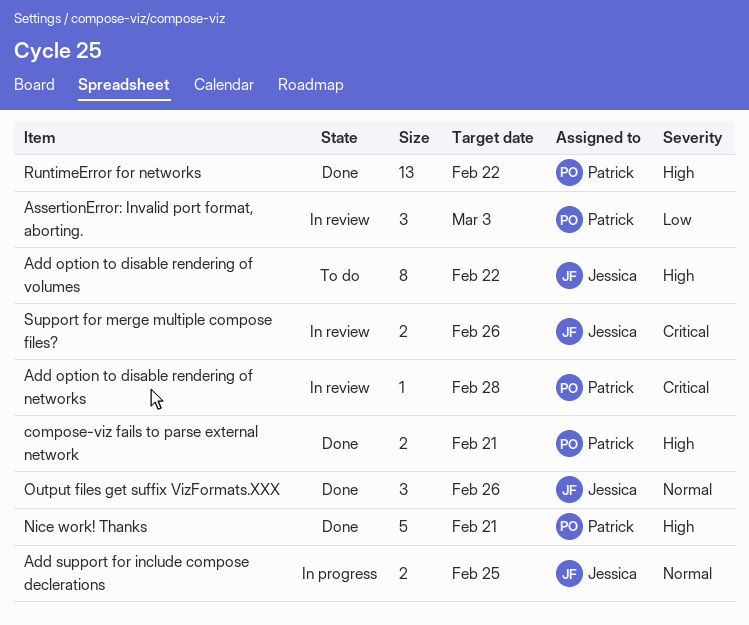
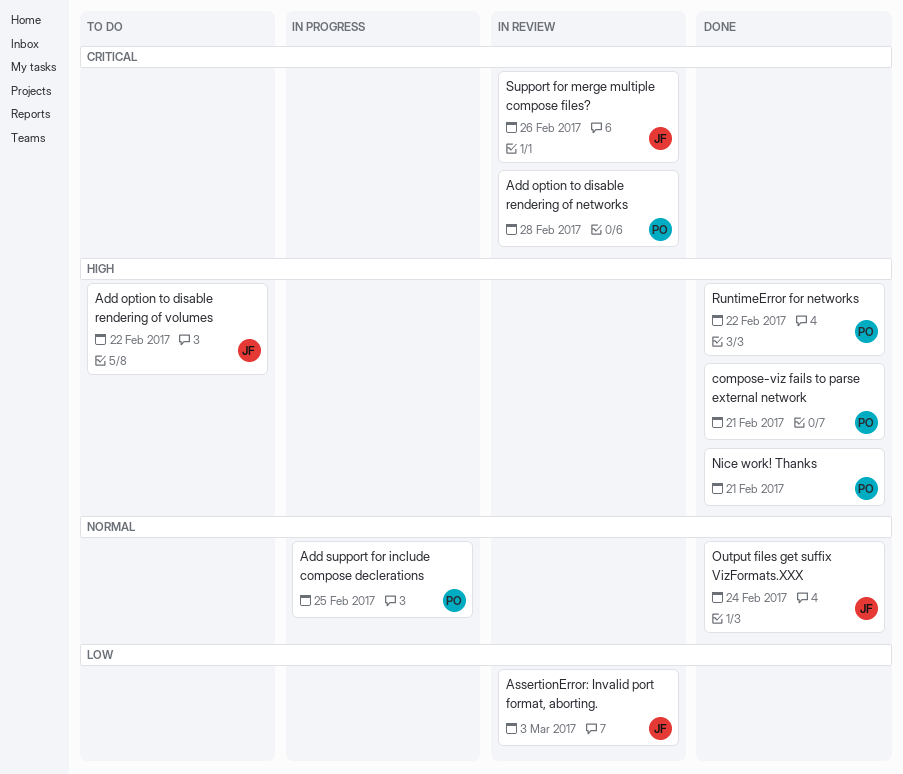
Add support for include compose declerations, owner: Jessica -> Patrick
AssertionError: Invalid port format, aborting., owner: Patrick -> Jessica
Output files get suffix VizFormats.XXX, due: Feb 26 -> Feb 24

